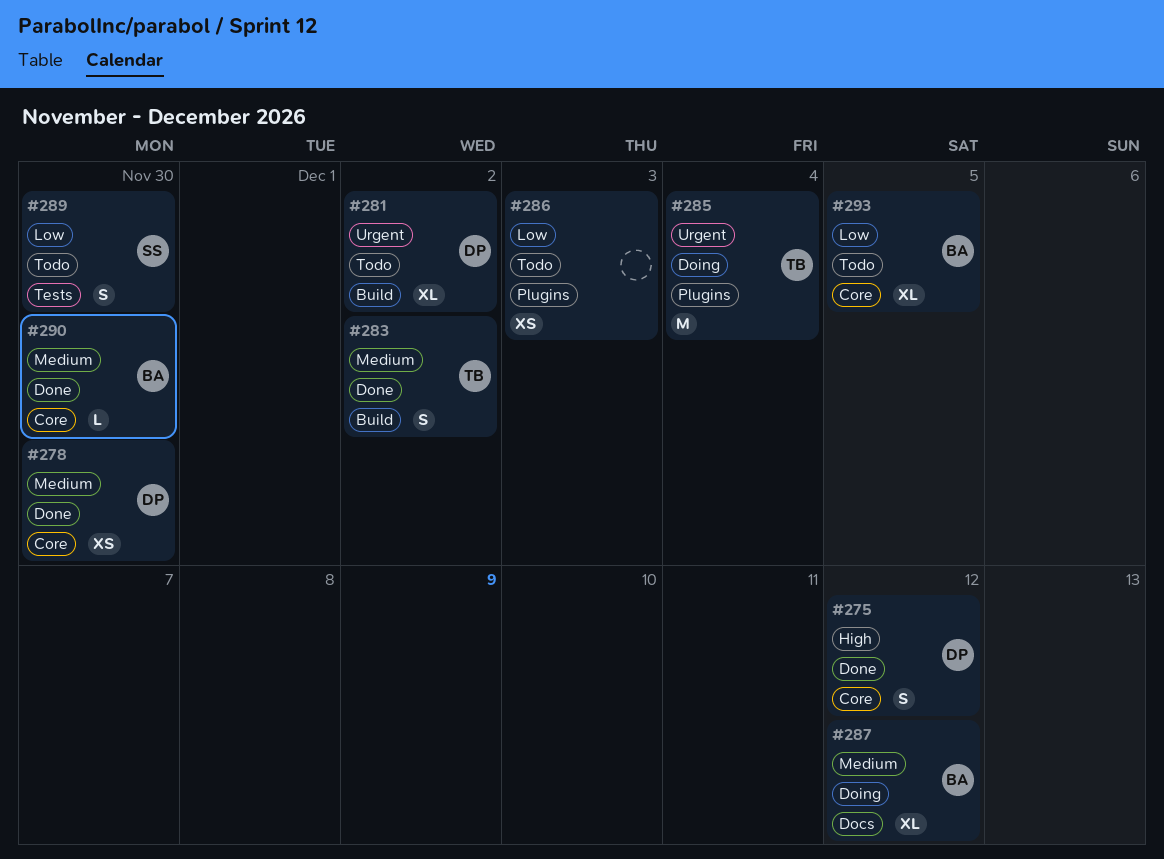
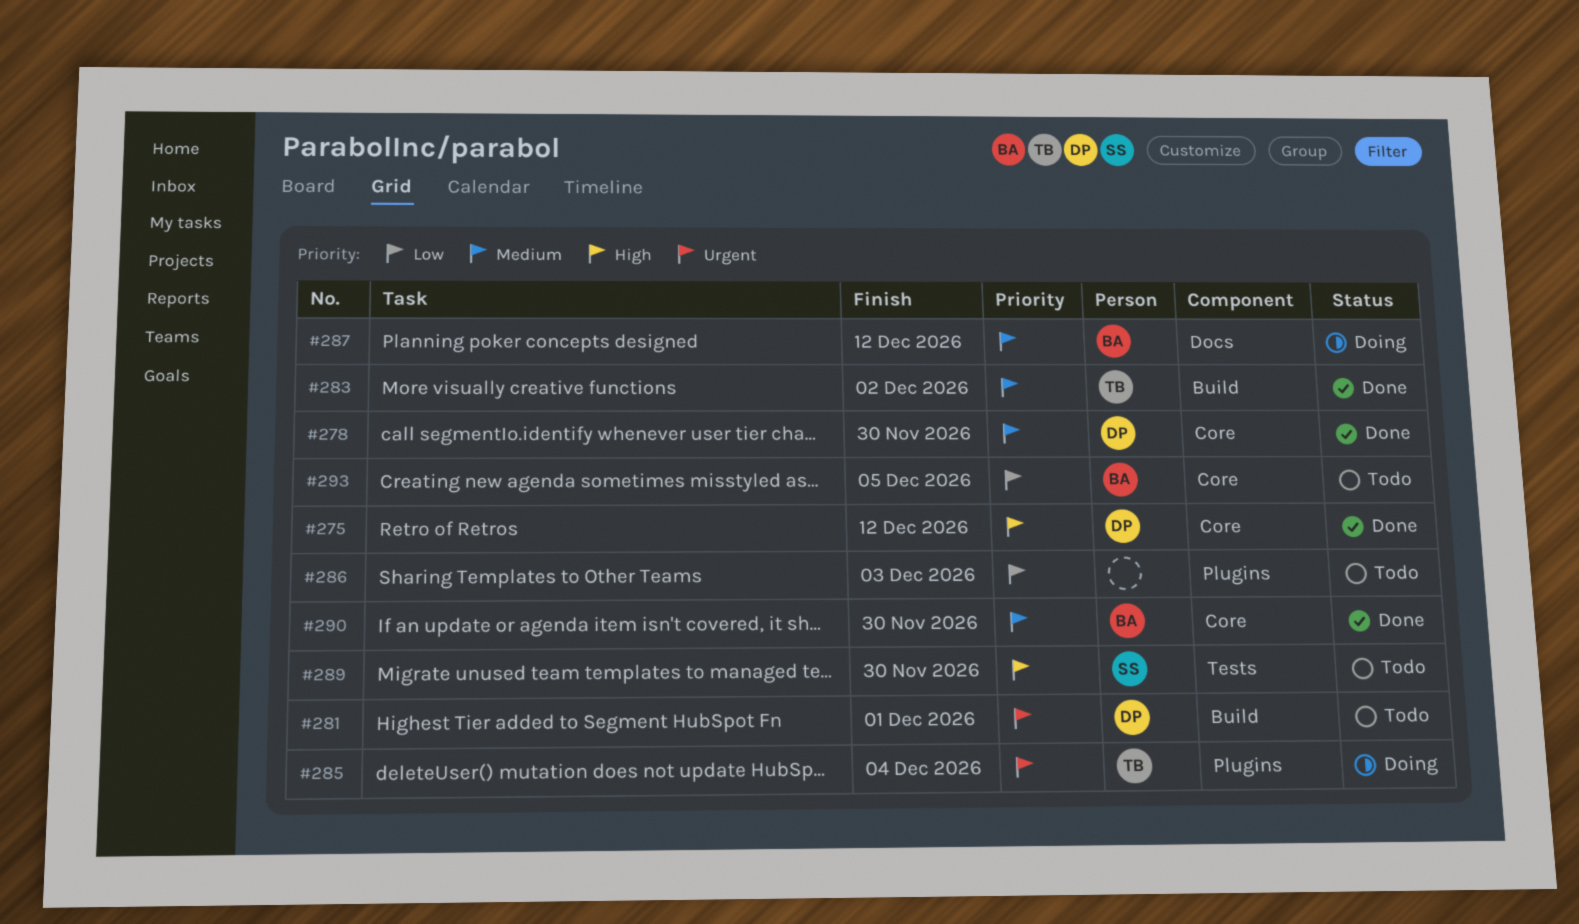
#281, due: Dec 2 -> Dec 1
#289, priority: Low -> High

